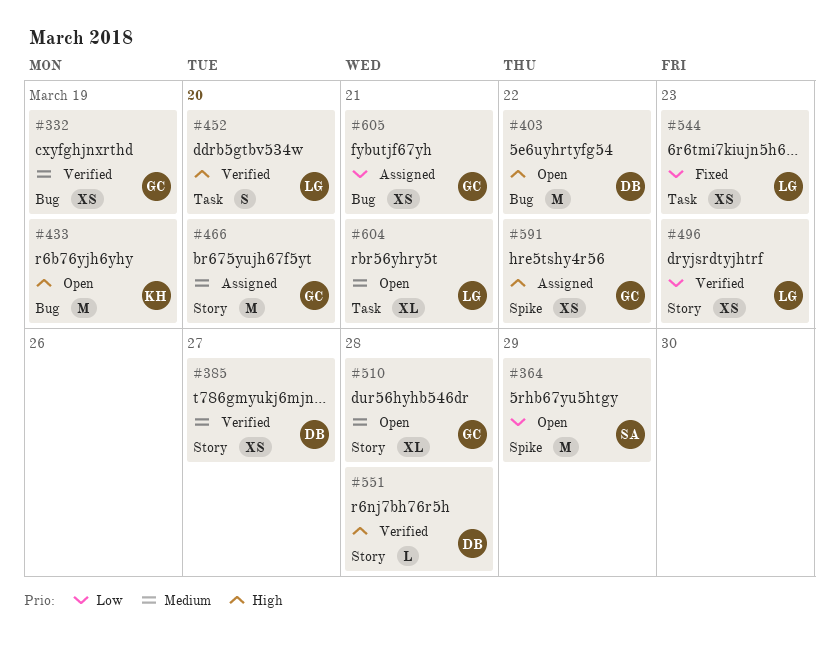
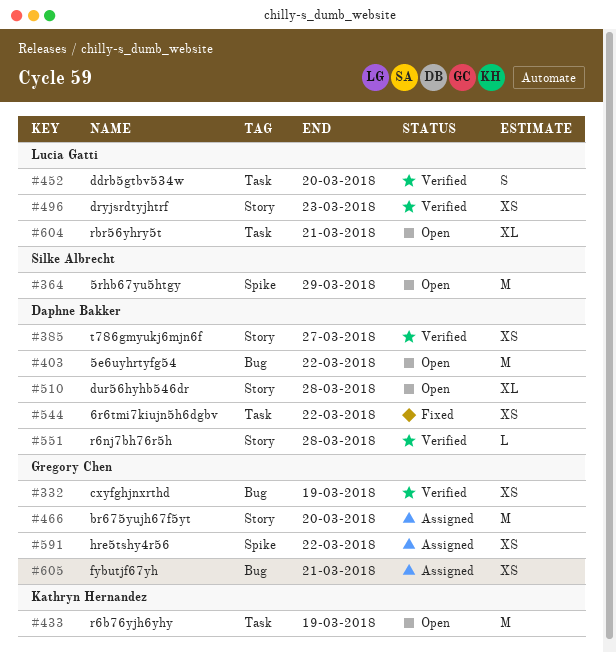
#433, label: Bug -> Task
#510, owner: Gregory Chen -> Daphne Bakker
#544, owner: Lucia Gatti -> Daphne Bakker
#544, due: Mar 23 -> Mar 22

